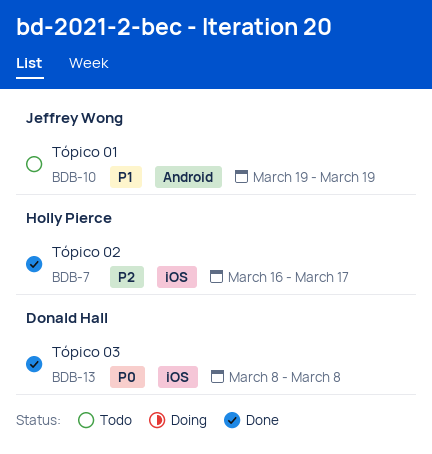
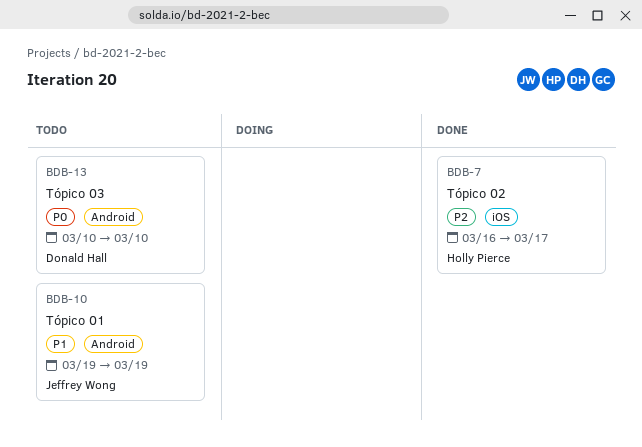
BDB-13, status: Done -> Todo
BDB-13, label: iOS -> Android
BDB-13, start: Mar 8 -> Mar 10
BDB-13, due: Mar 8 -> Mar 10

